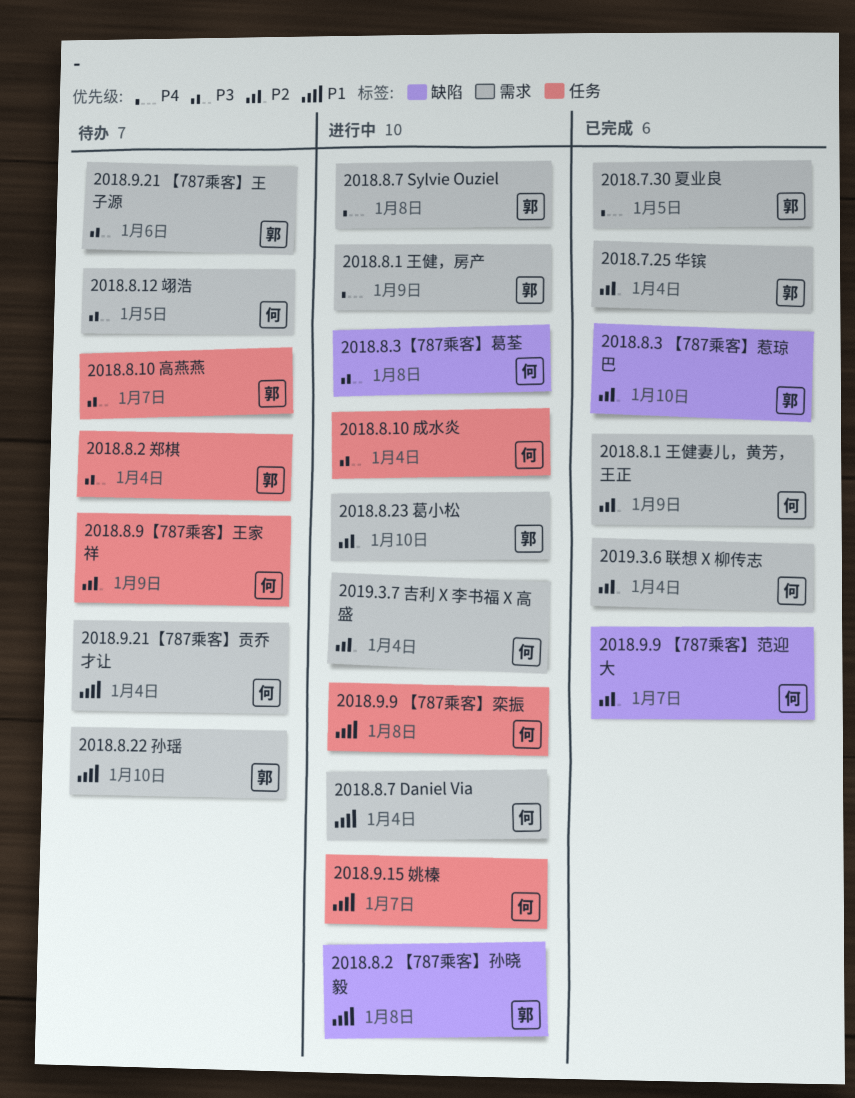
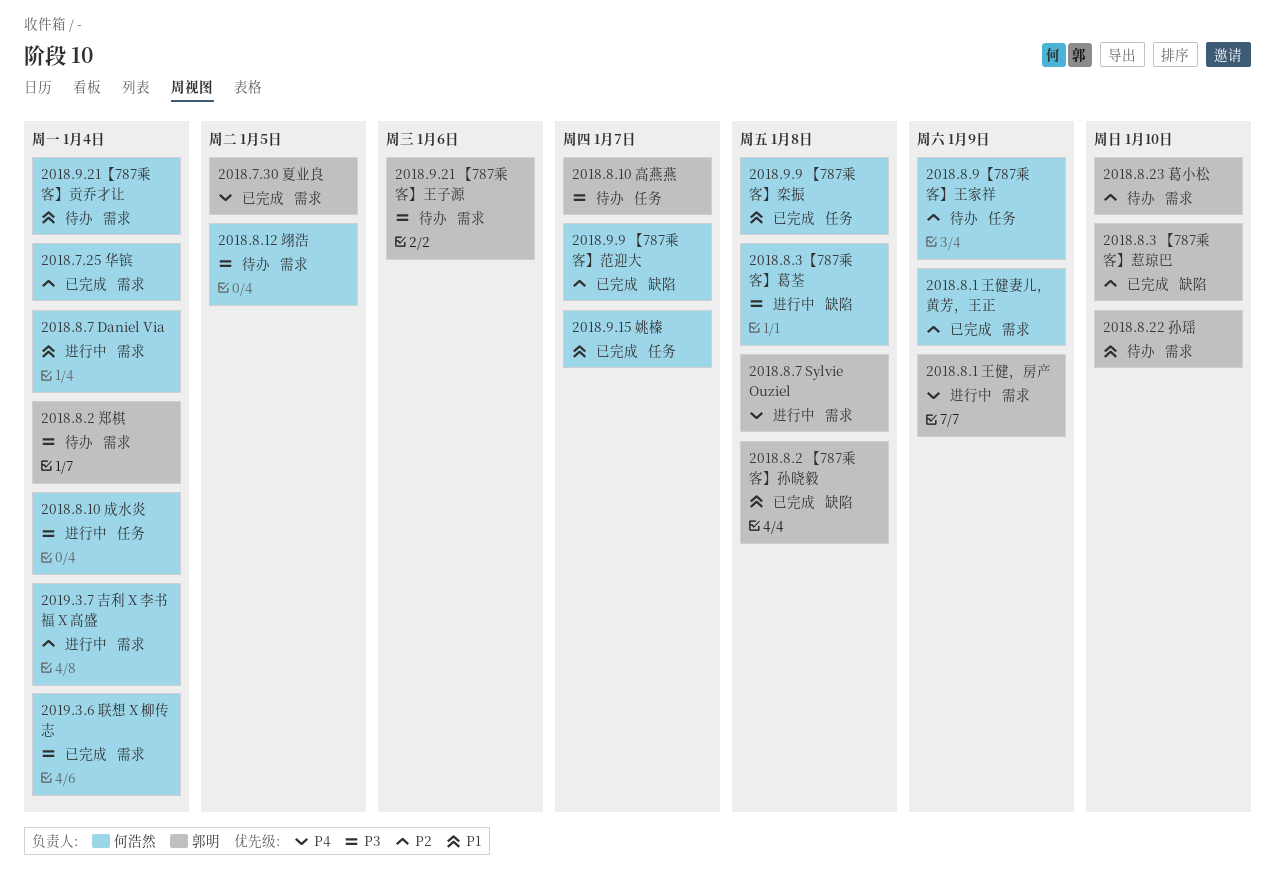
2018.7.25 华镔, owner: 郭明 -> 何浩然
2018.8.2 【787乘客】孙晓毅, status: 进行中 -> 已完成
2018.8.2 郑棋, label: 任务 -> 需求
2018.8.23 葛小松, status: 进行中 -> 待办
2018.9.15 姚榛, status: 进行中 -> 已完成
2018.9.9 【787乘客】栾振, status: 进行中 -> 已完成
2019.3.6 联想 X 柳传志, priority: P2 -> P3

